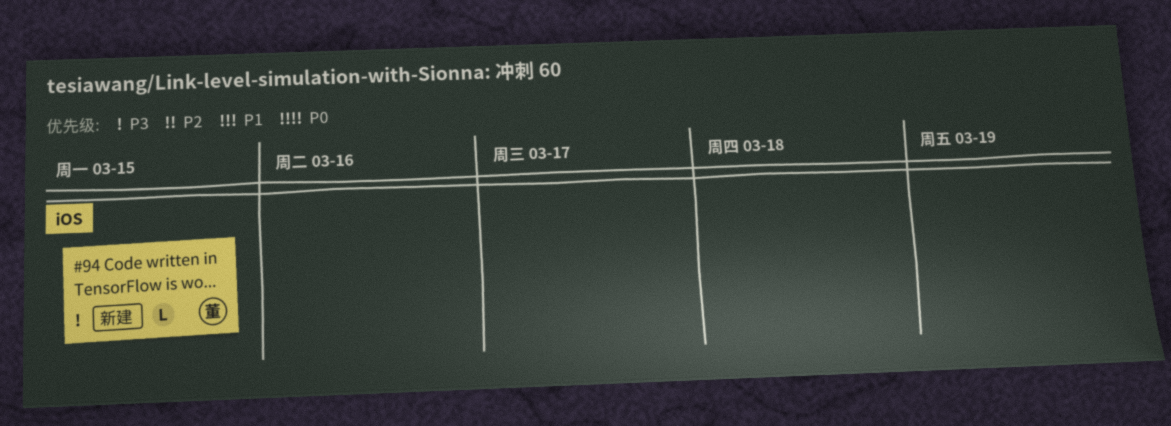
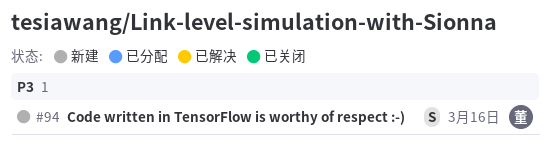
#94, estimate: L -> S
#94, due: Mar 15 -> Mar 16

